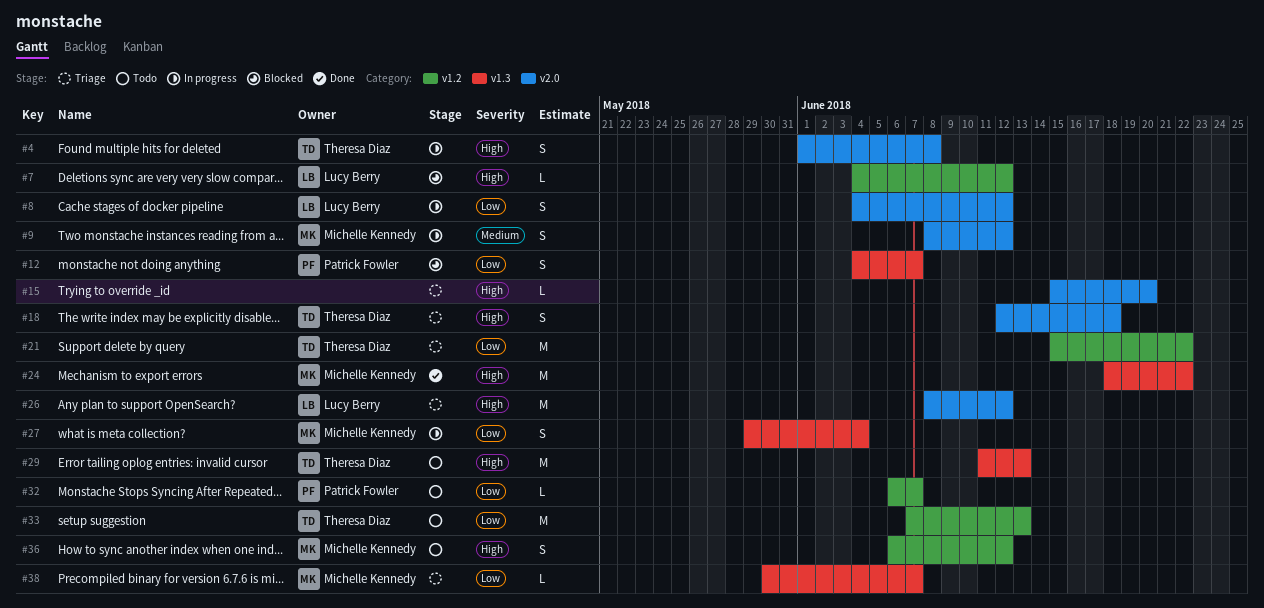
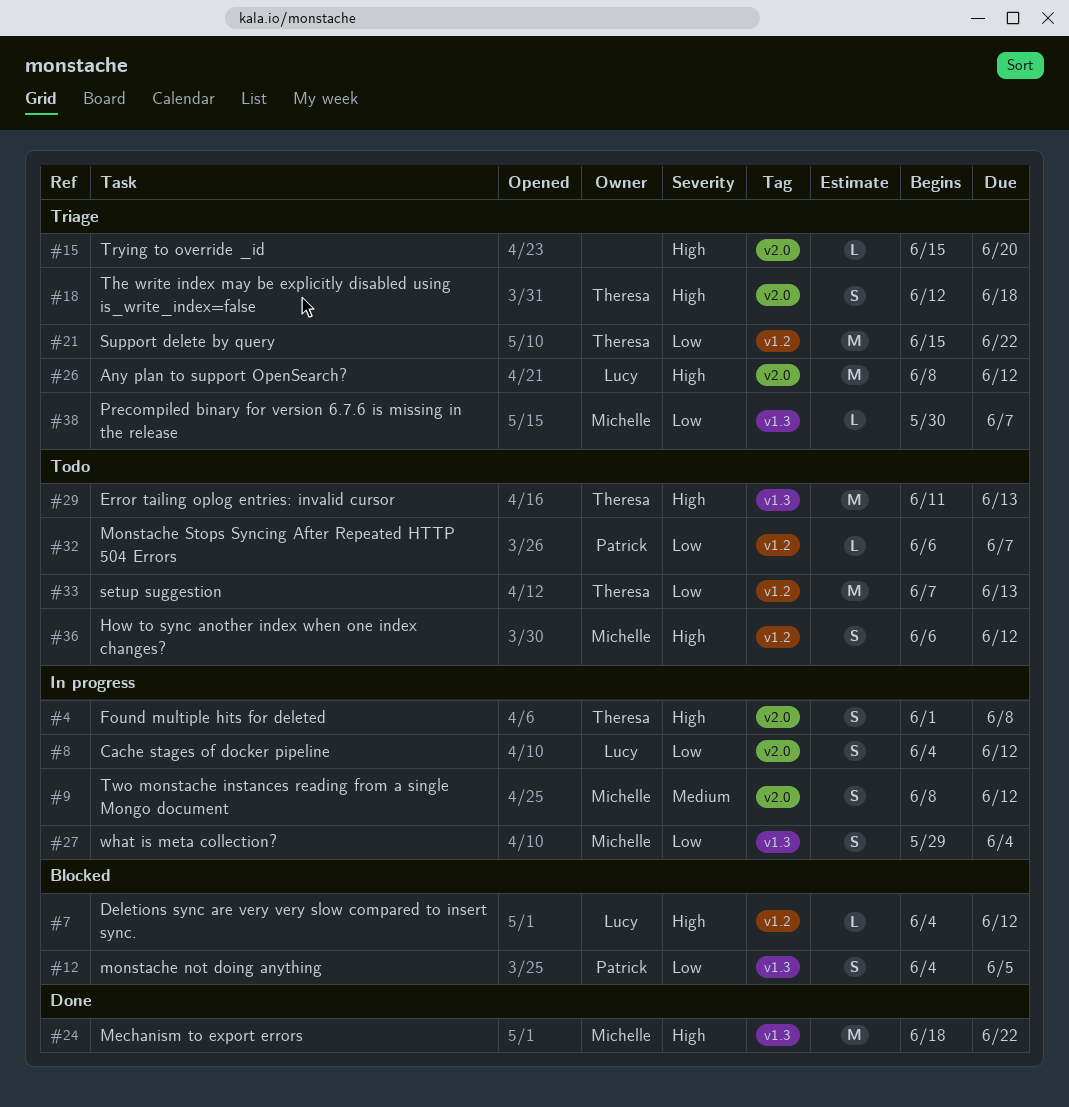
#12, due: Jun 7 -> Jun 5

